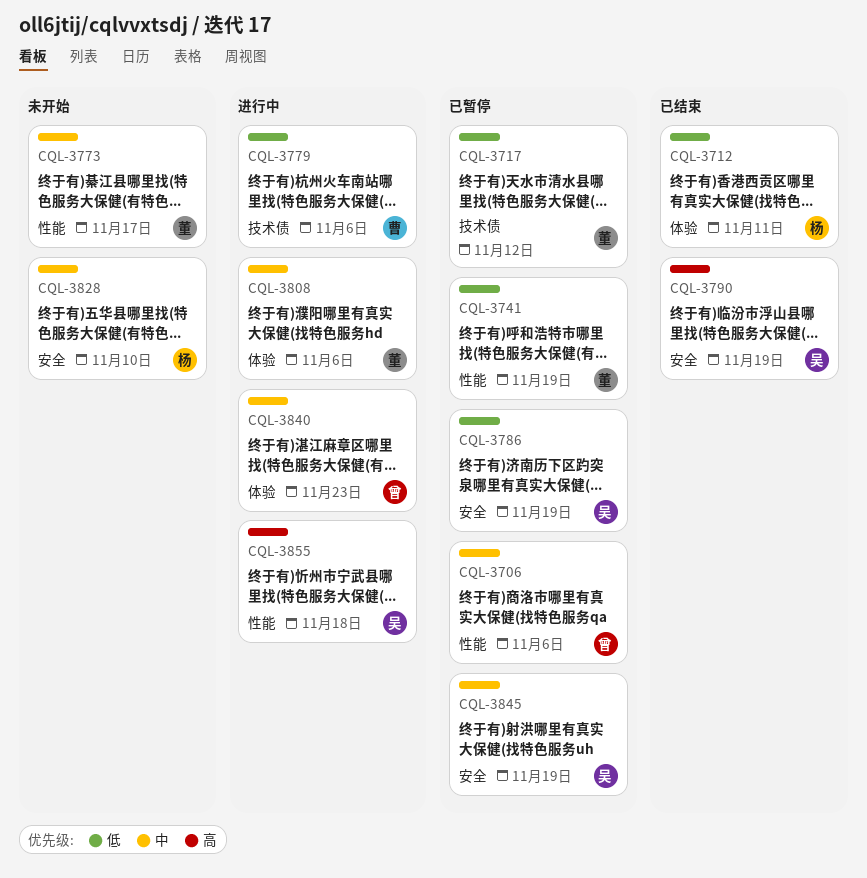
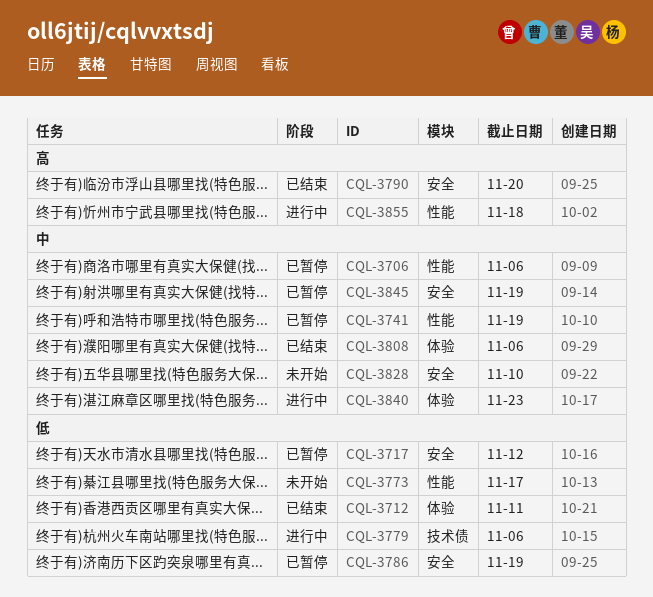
CQL-3717, label: 技术债 -> 安全
CQL-3741, priority: 低 -> 中
CQL-3773, priority: 中 -> 低
CQL-3790, due: Nov 19 -> Nov 20
CQL-3808, status: 进行中 -> 已结束

